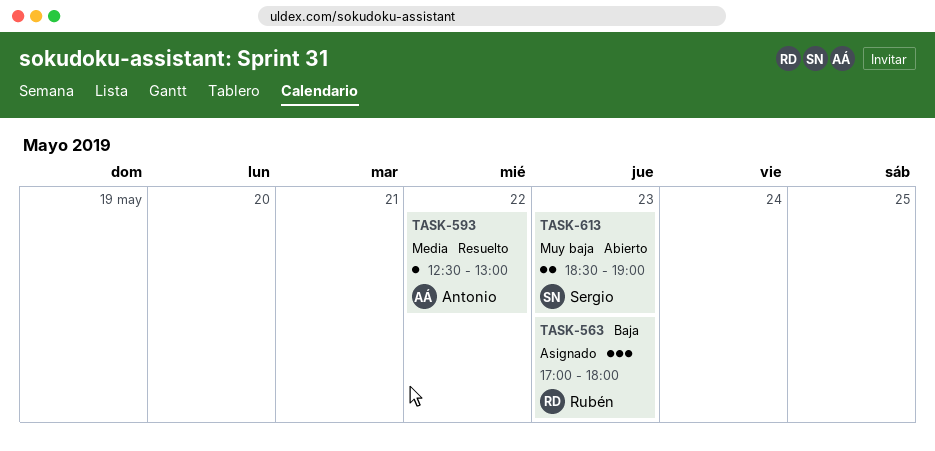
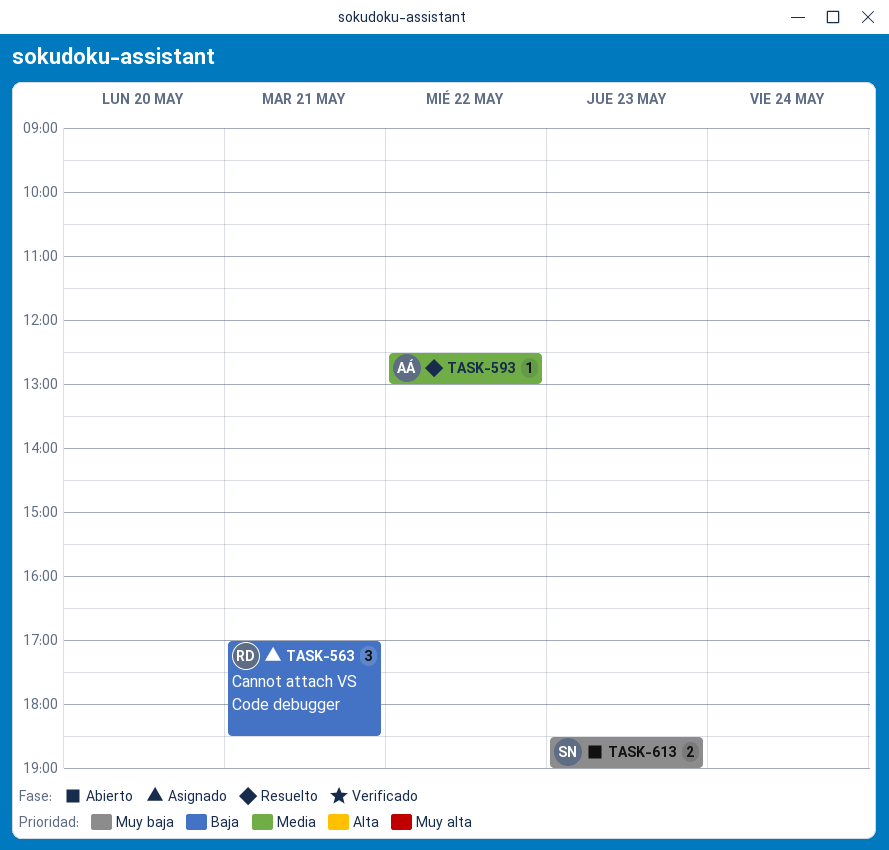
TASK-563, day: May 23 -> May 21
TASK-563, ends: 18:00 -> 18:30

